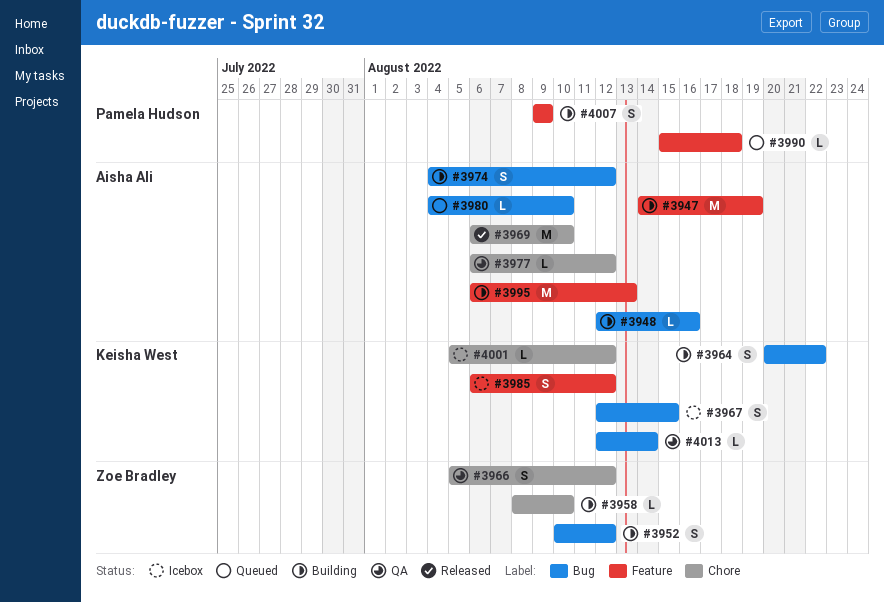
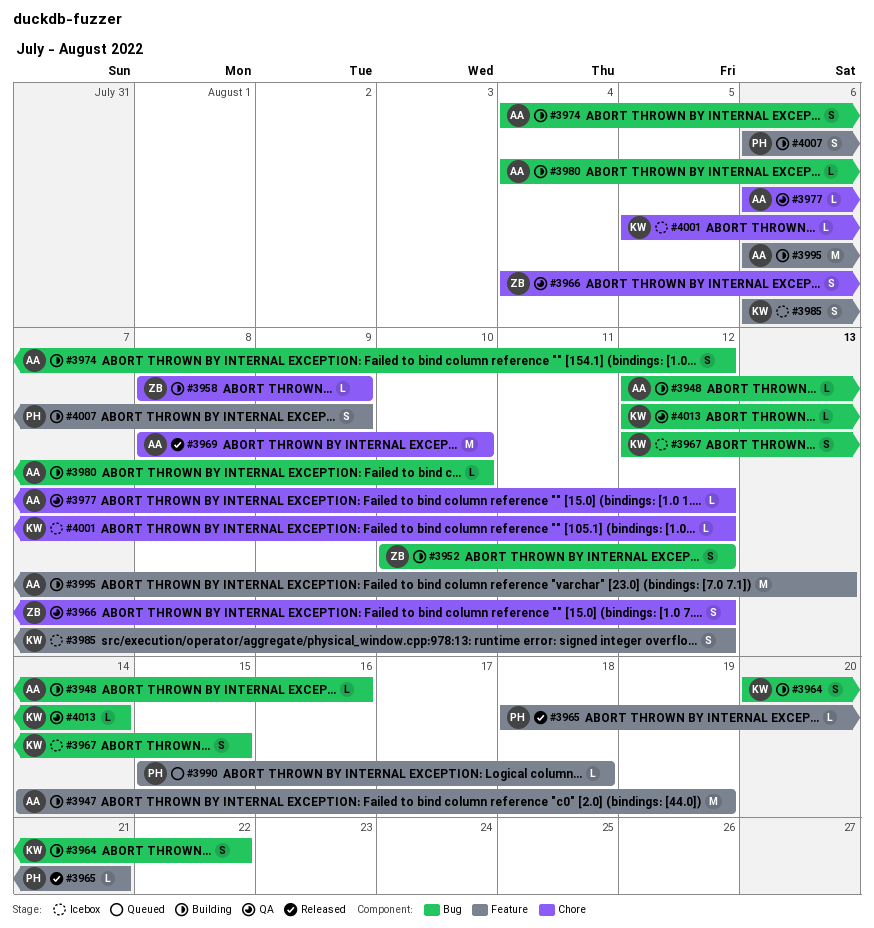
#3958, due: Aug 10 -> Aug 9
#3965: none -> present
#3966, start: Aug 5 -> Aug 4
#3969, start: Aug 6 -> Aug 8
#3980, status: Queued -> Building
#4007, start: Aug 9 -> Aug 6

